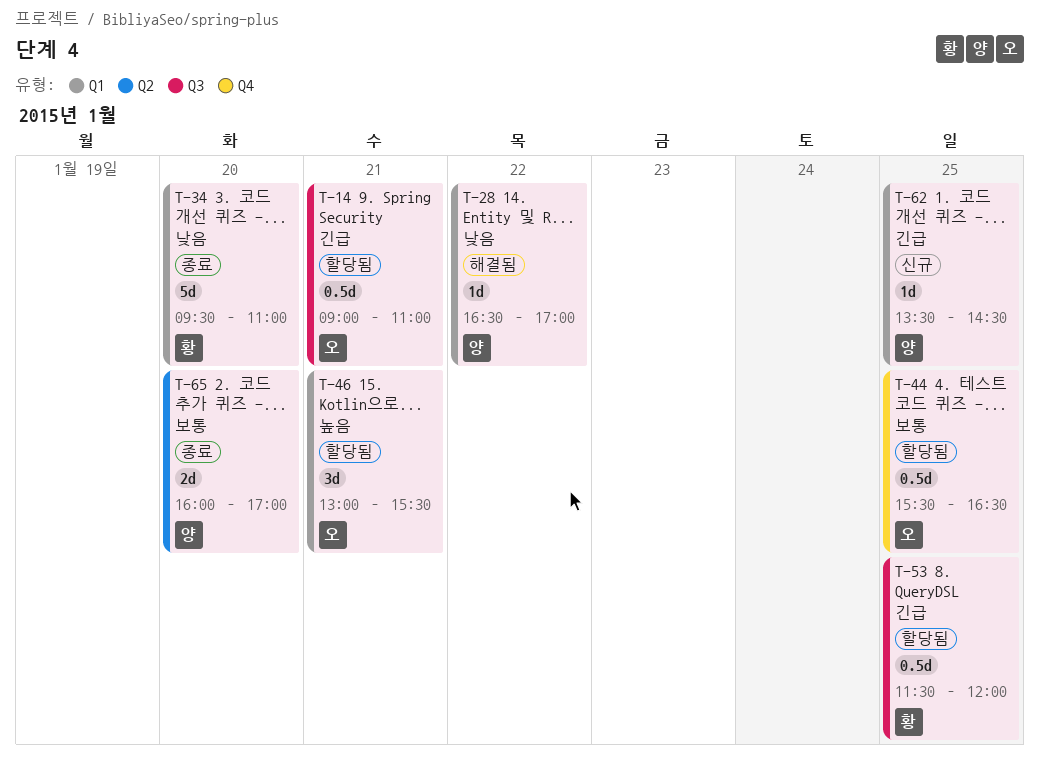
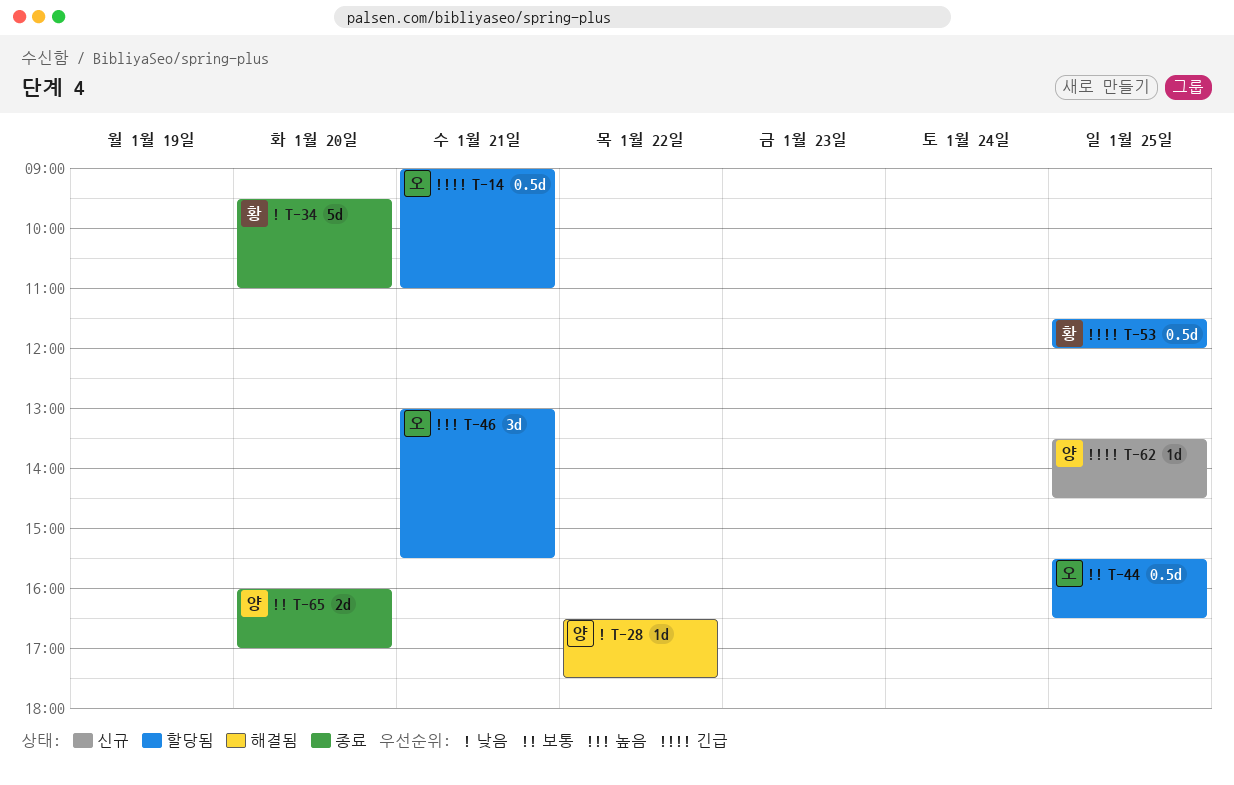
T-28, ends: 17:00 -> 17:30

